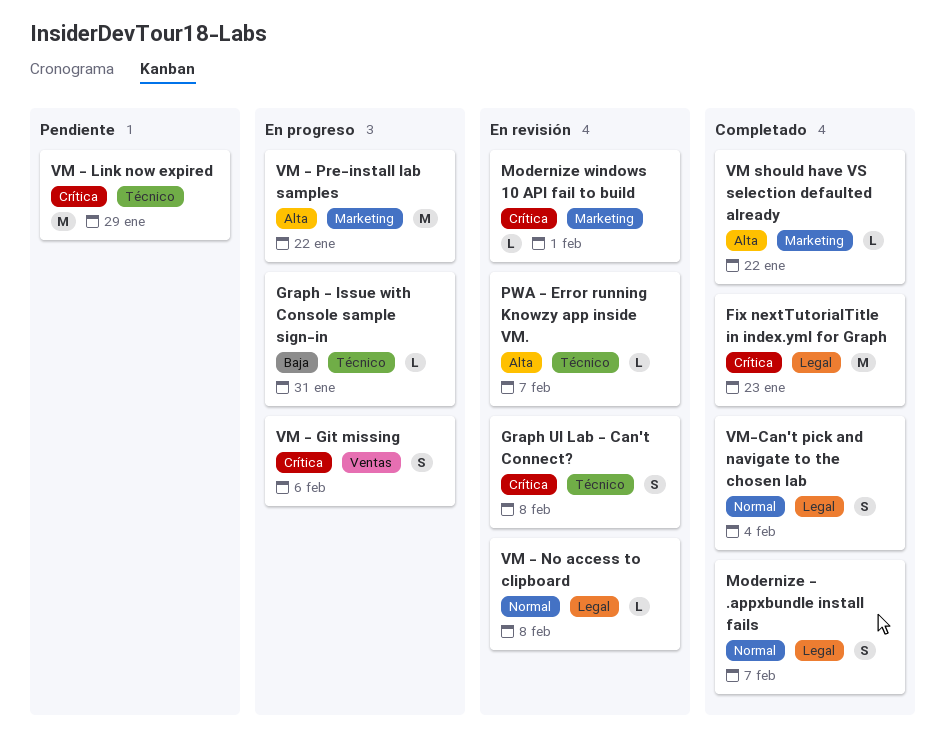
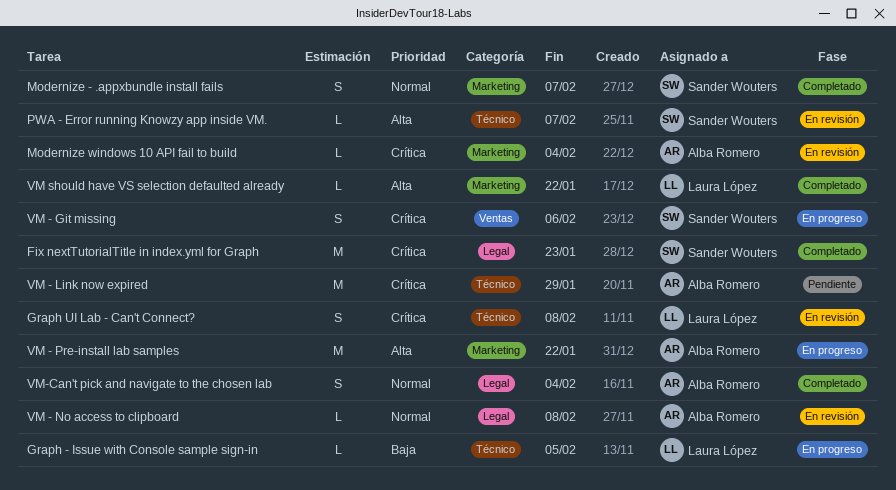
Graph - Issue with Console sample sign-in, due: Jan 31 -> Feb 5
Modernize - .appxbundle install fails, label: Legal -> Marketing
Modernize windows 10 API fail to build, due: Feb 1 -> Feb 4

